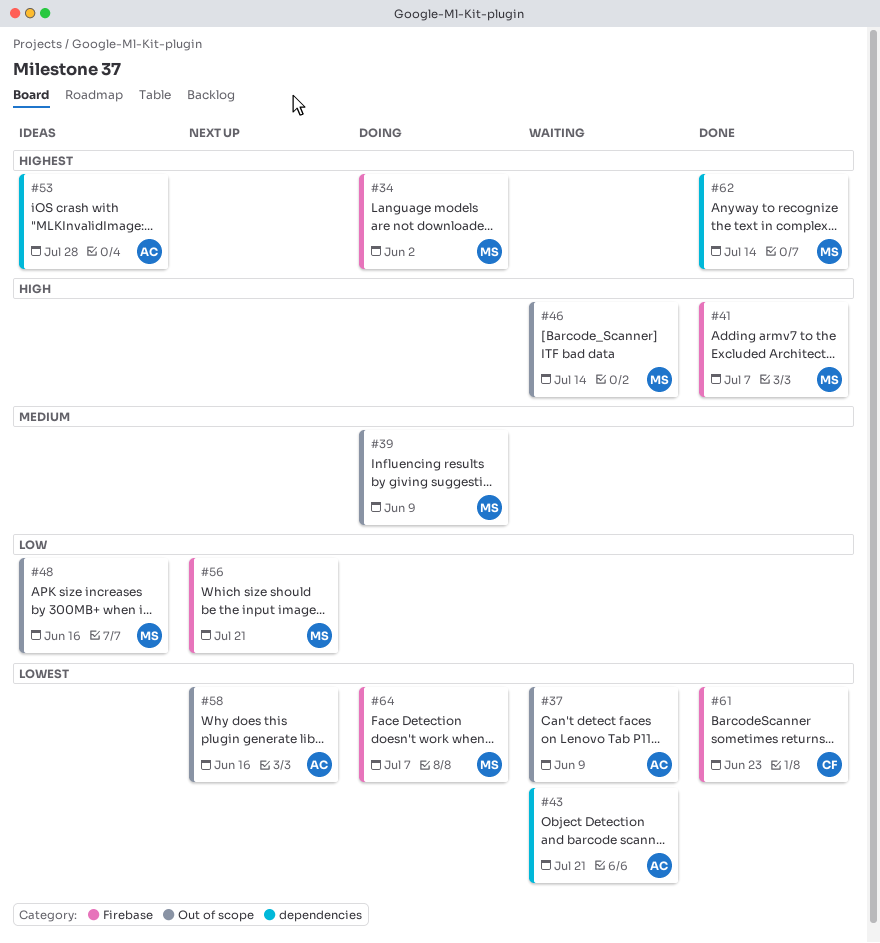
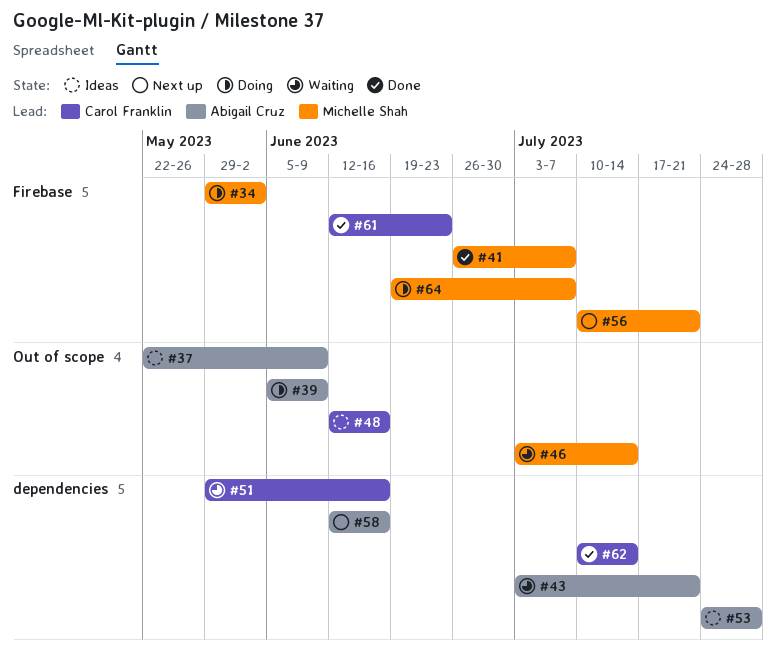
#37, status: Waiting -> Ideas
#39, owner: Michelle Shah -> Abigail Cruz
#48, owner: Michelle Shah -> Carol Franklin
#51: none -> present
#58, label: Out of scope -> dependencies
#62, owner: Michelle Shah -> Carol Franklin

